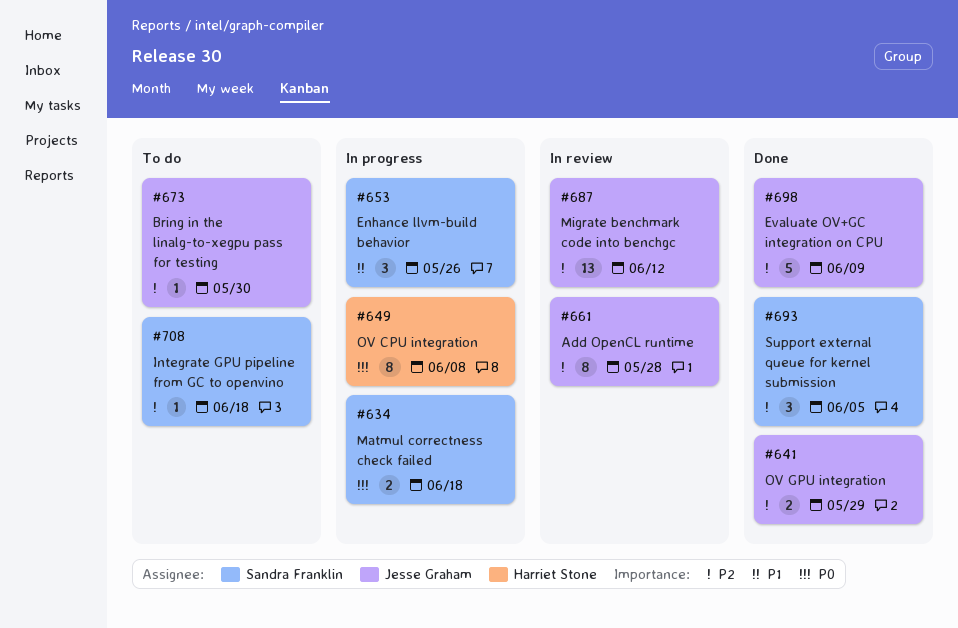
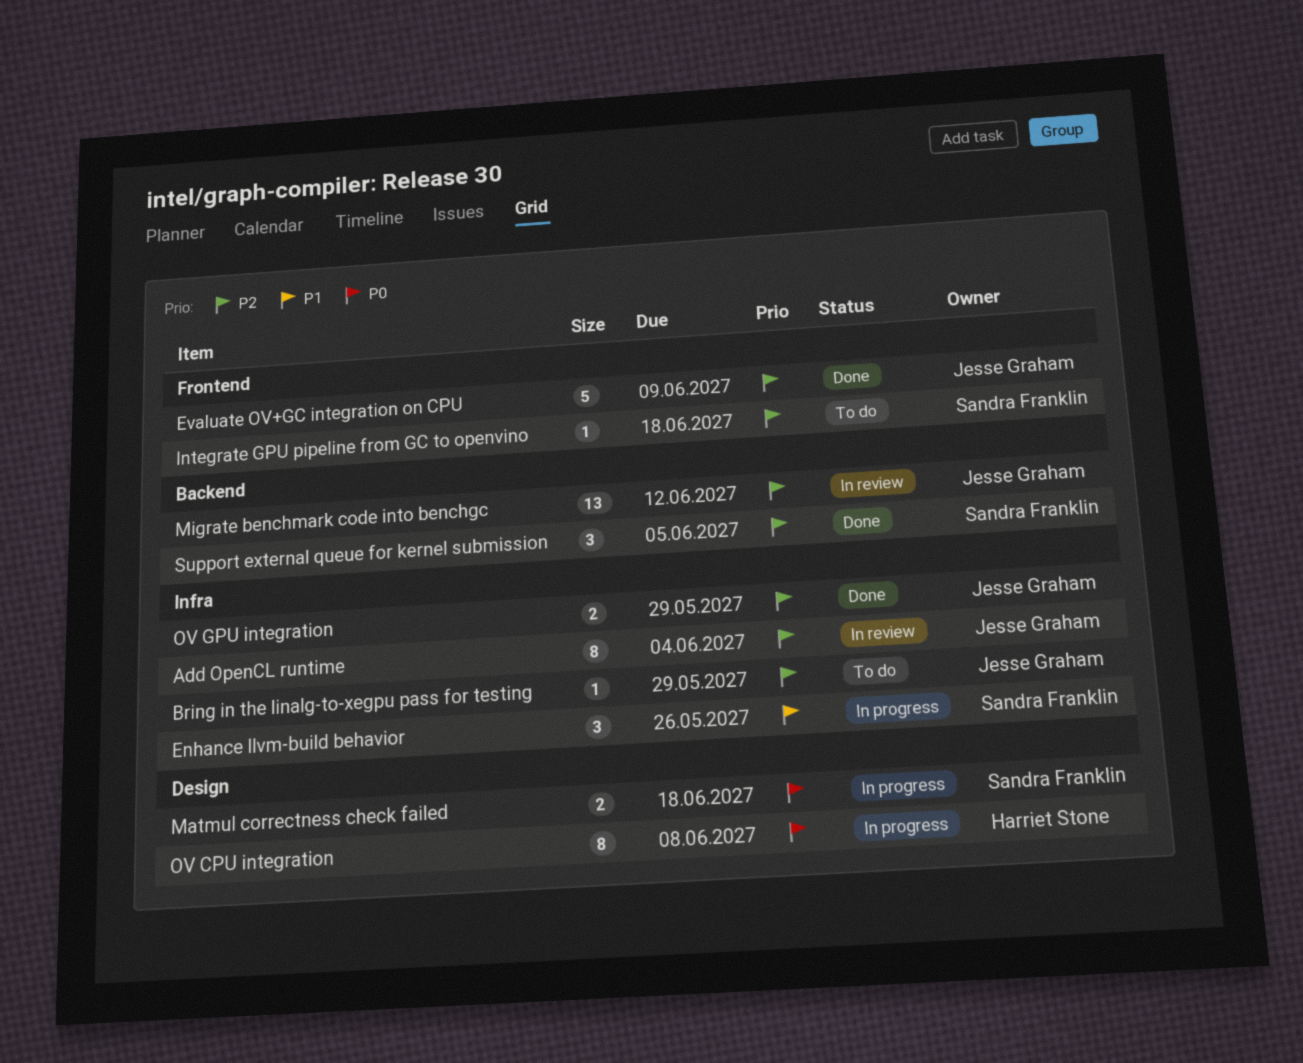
Add OpenCL runtime, due: May 28 -> Jun 4
Bring in the linalg-to-xegpu pass for testing, due: May 30 -> May 29

